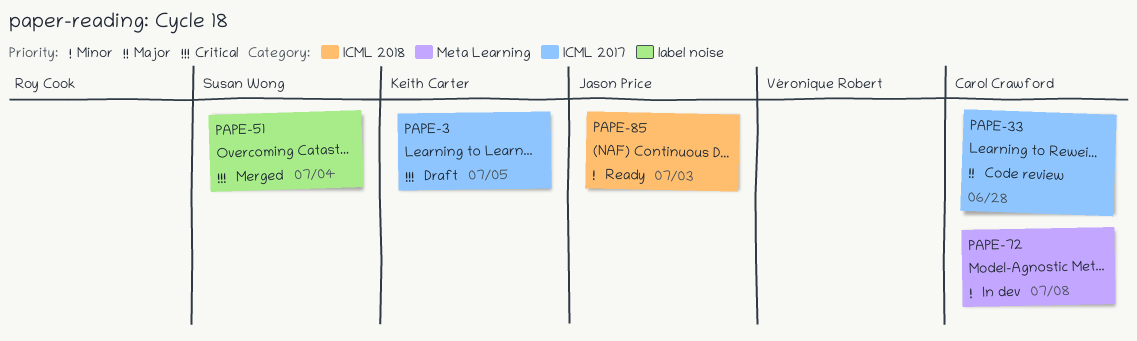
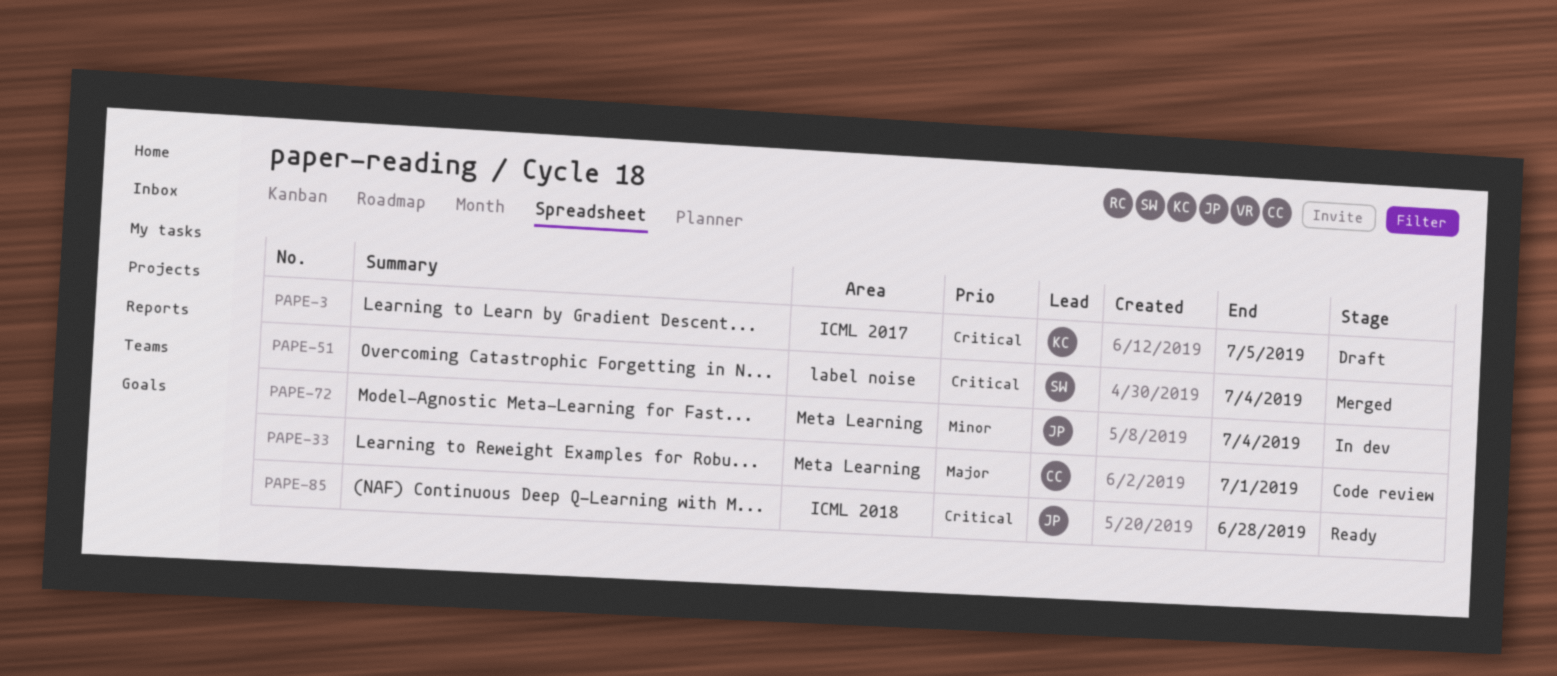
PAPE-33, label: ICML 2017 -> Meta Learning
PAPE-33, due: Jun 28 -> Jul 1
PAPE-72, owner: Carol Crawford -> Jason Price
PAPE-72, due: Jul 8 -> Jul 4
PAPE-85, priority: Minor -> Critical
PAPE-85, due: Jul 3 -> Jun 28

